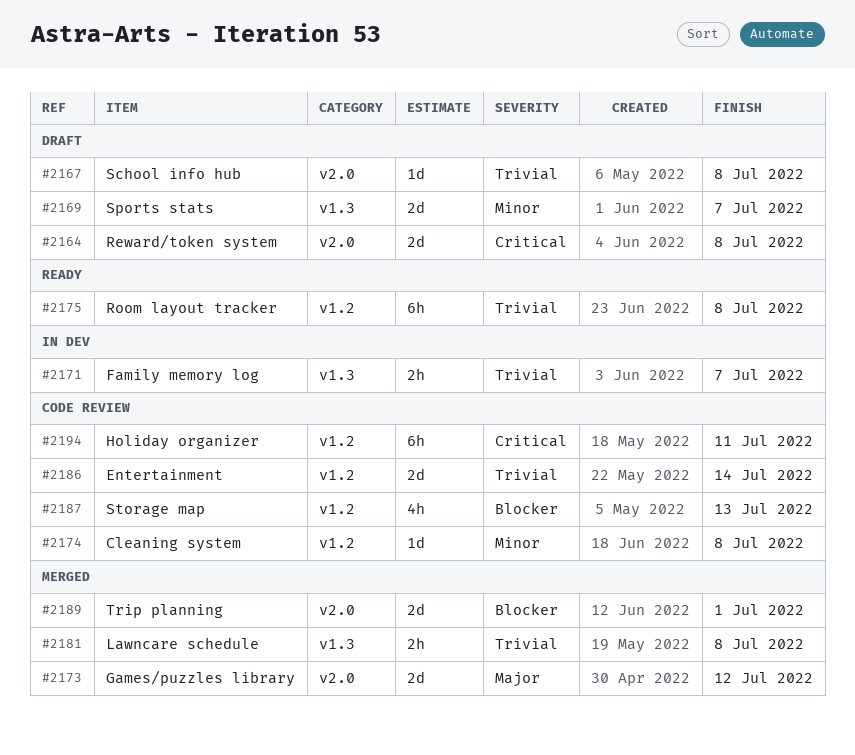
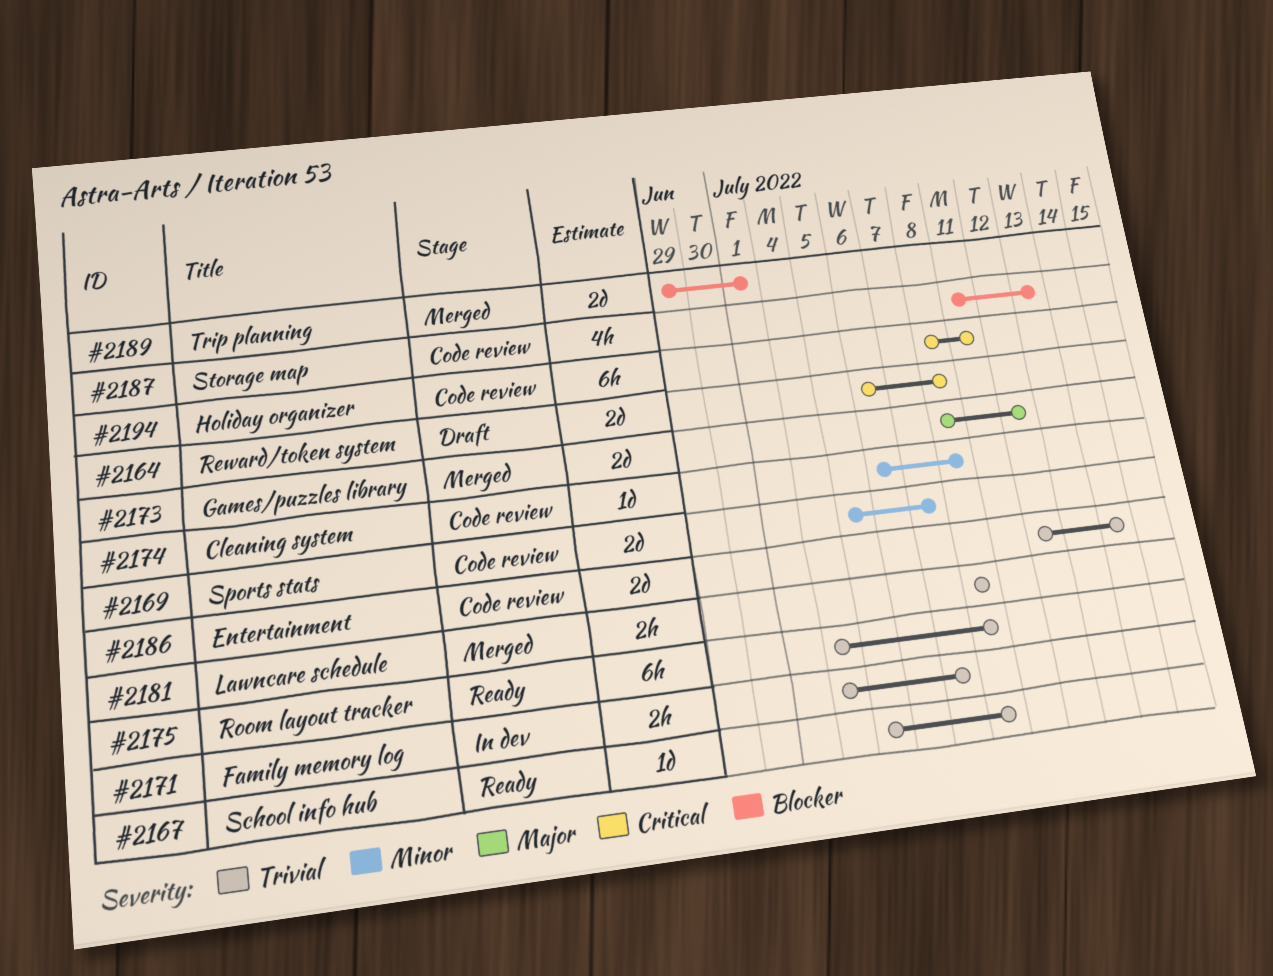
#2167, status: Draft -> Ready
#2169, status: Draft -> Code review

